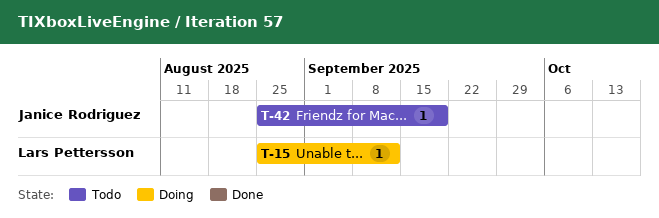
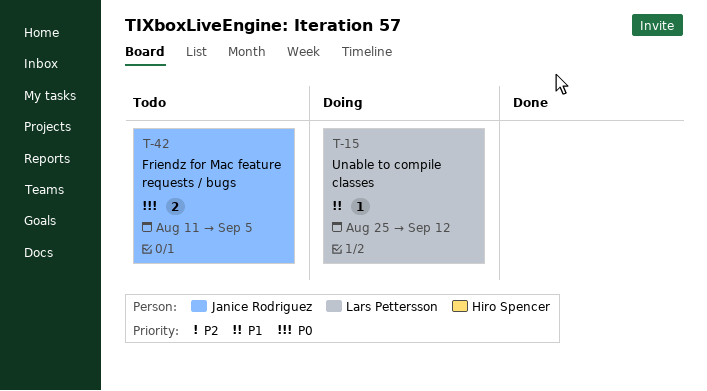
T-42, estimate: 1 -> 2
T-42, start: Aug 25 -> Aug 11
T-42, due: Sep 19 -> Sep 5

